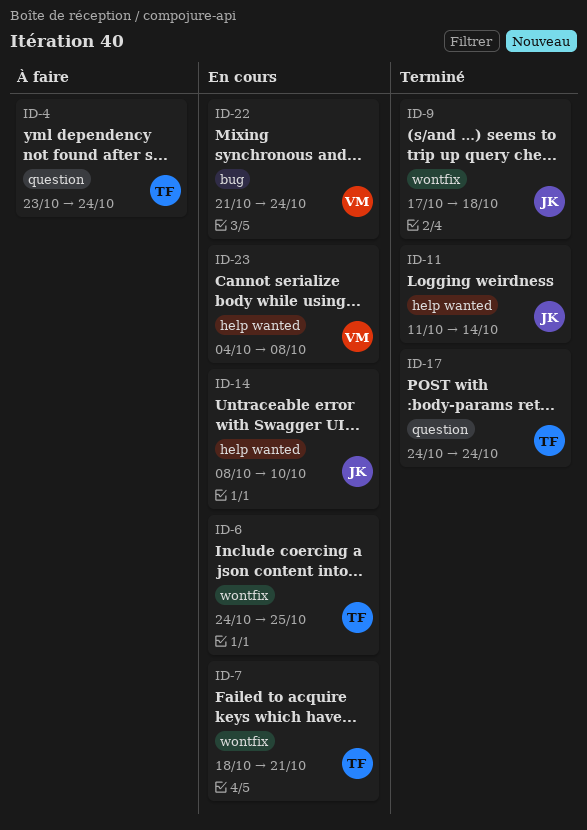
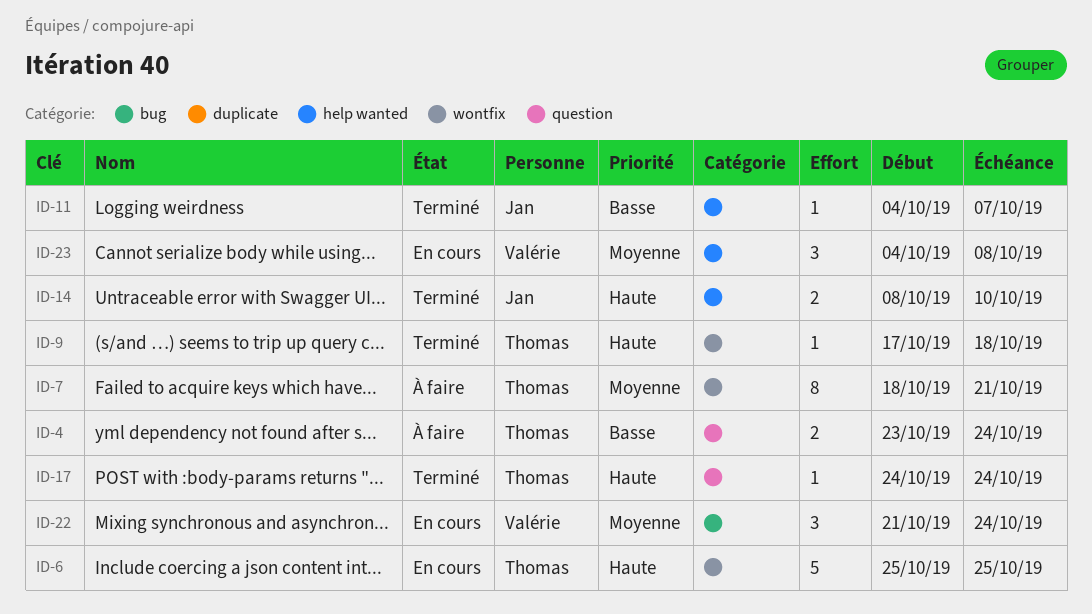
ID-6, start: Oct 24 -> Oct 25
ID-7, status: En cours -> À faire
ID-9, owner: Jan -> Thomas
ID-11, start: Oct 11 -> Oct 4
ID-11, due: Oct 14 -> Oct 7
ID-14, status: En cours -> Terminé

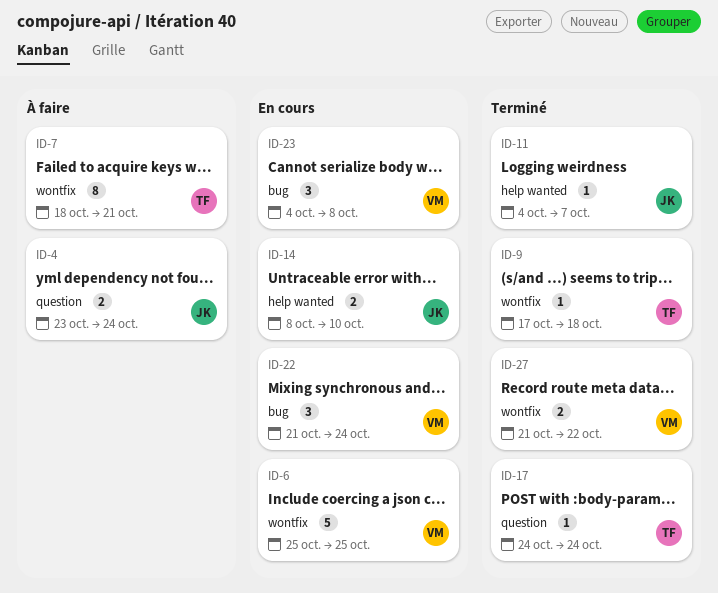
ID-4, owner: Thomas -> Jan
ID-6, owner: Thomas -> Valérie
ID-14, status: Terminé -> En cours
ID-23, label: help wanted -> bug
ID-27: none -> present

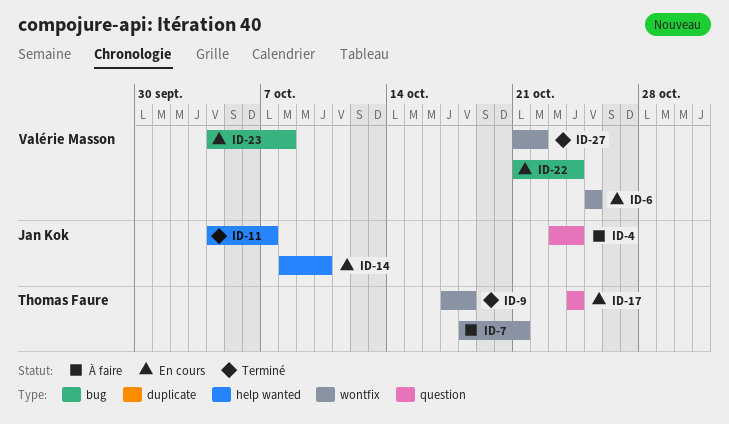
ID-17, status: Terminé -> En cours

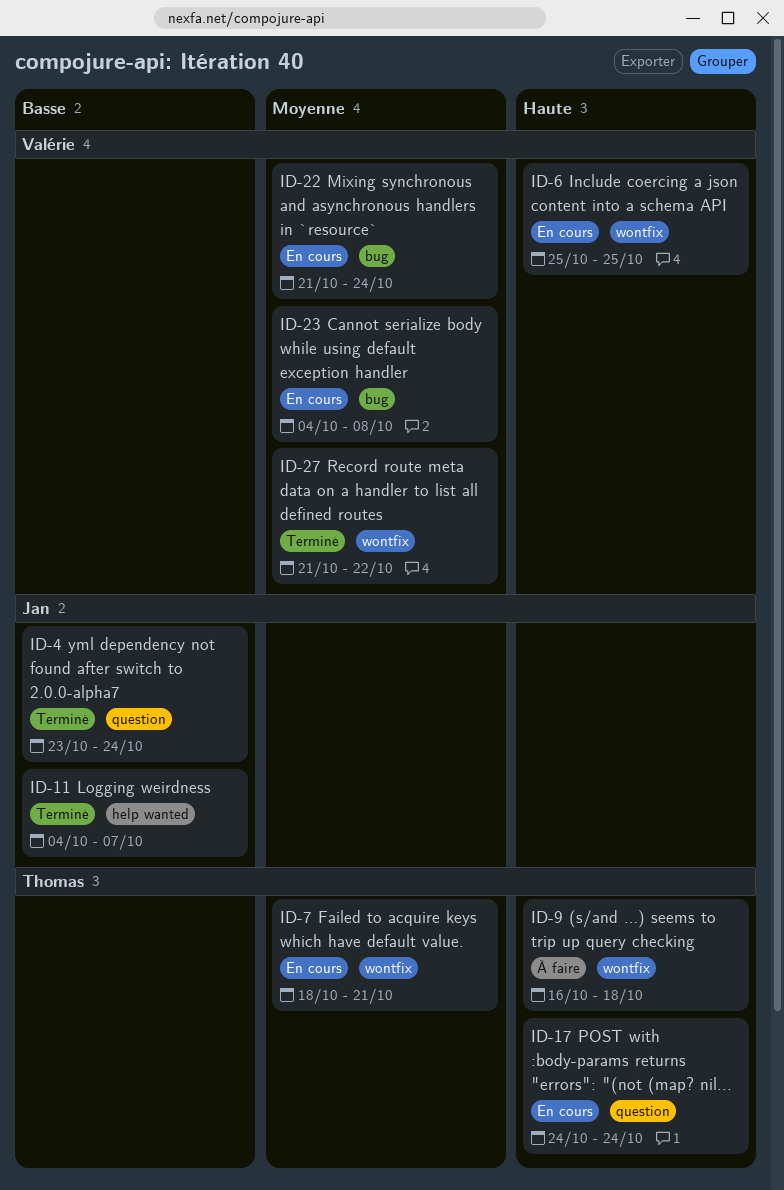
ID-4, status: À faire -> Terminé
ID-7, status: À faire -> En cours
ID-9, status: Terminé -> À faire
ID-9, start: Oct 17 -> Oct 16
ID-14: present -> none

